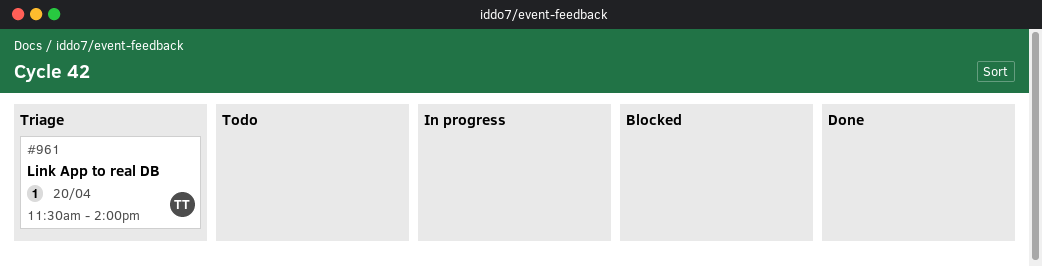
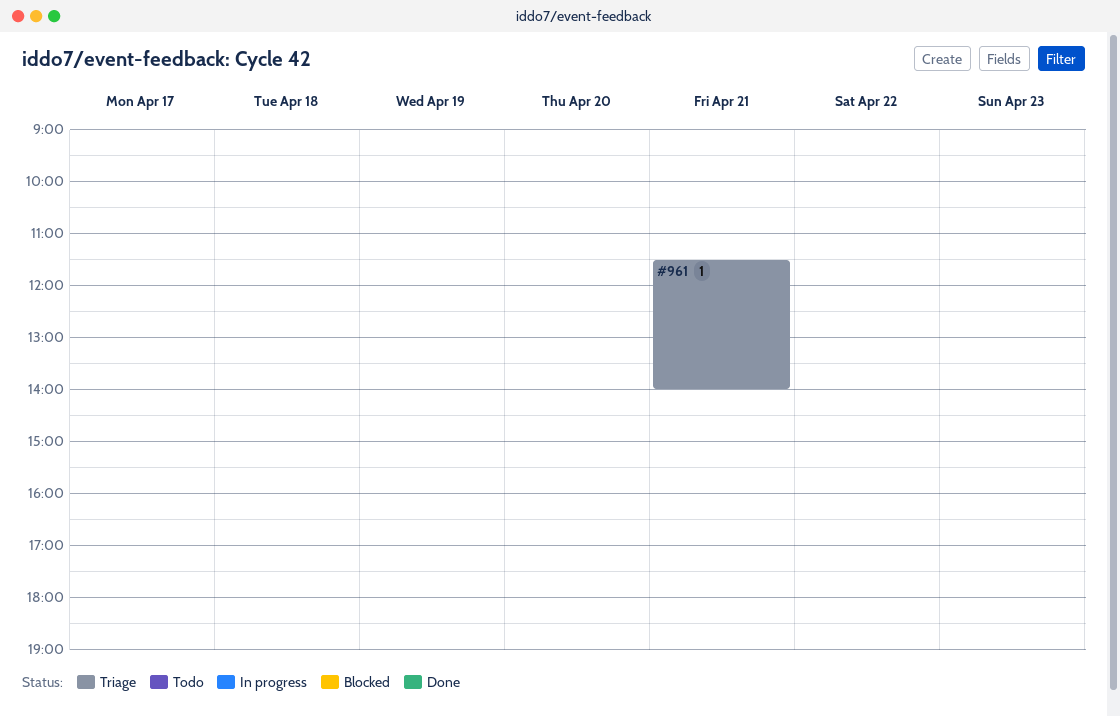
#961, day: Apr 20 -> Apr 21

